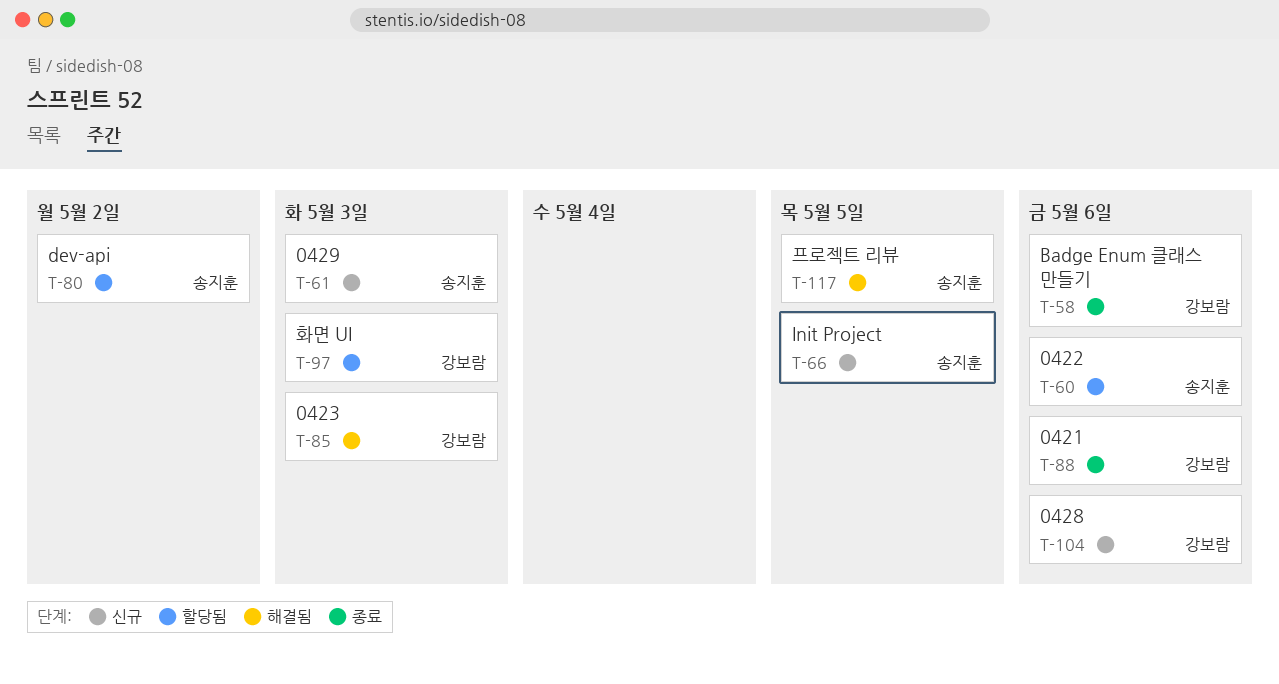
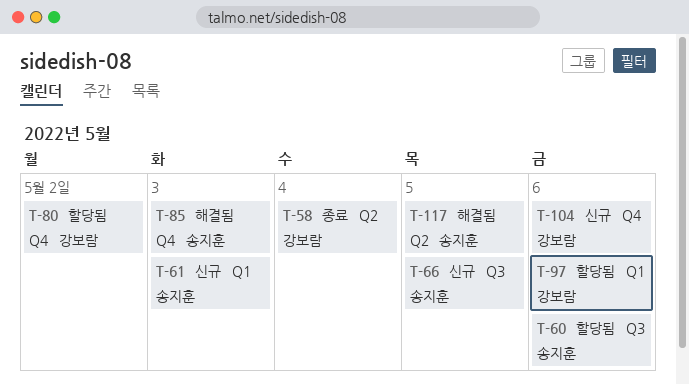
T-58, due: May 6 -> May 4
T-80, owner: 송지훈 -> 강보람
T-85, owner: 강보람 -> 송지훈
T-88: present -> none
T-97, due: May 3 -> May 6

